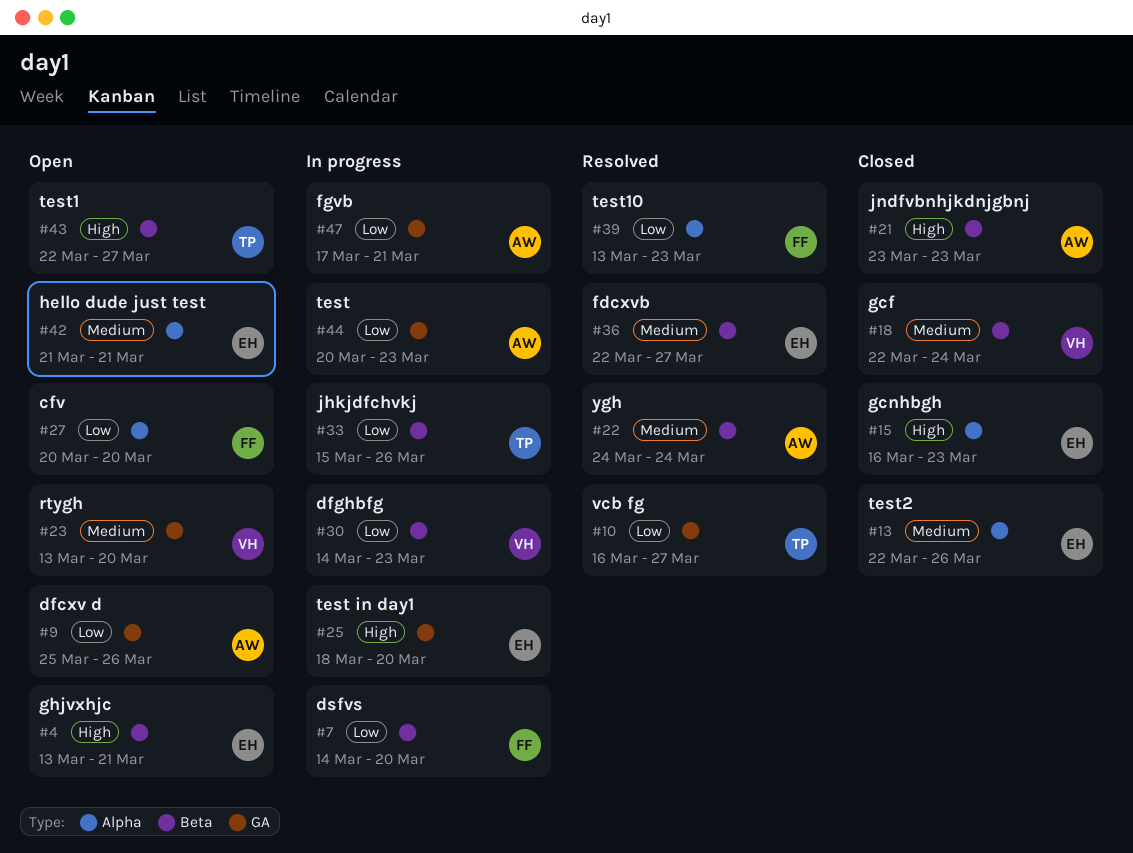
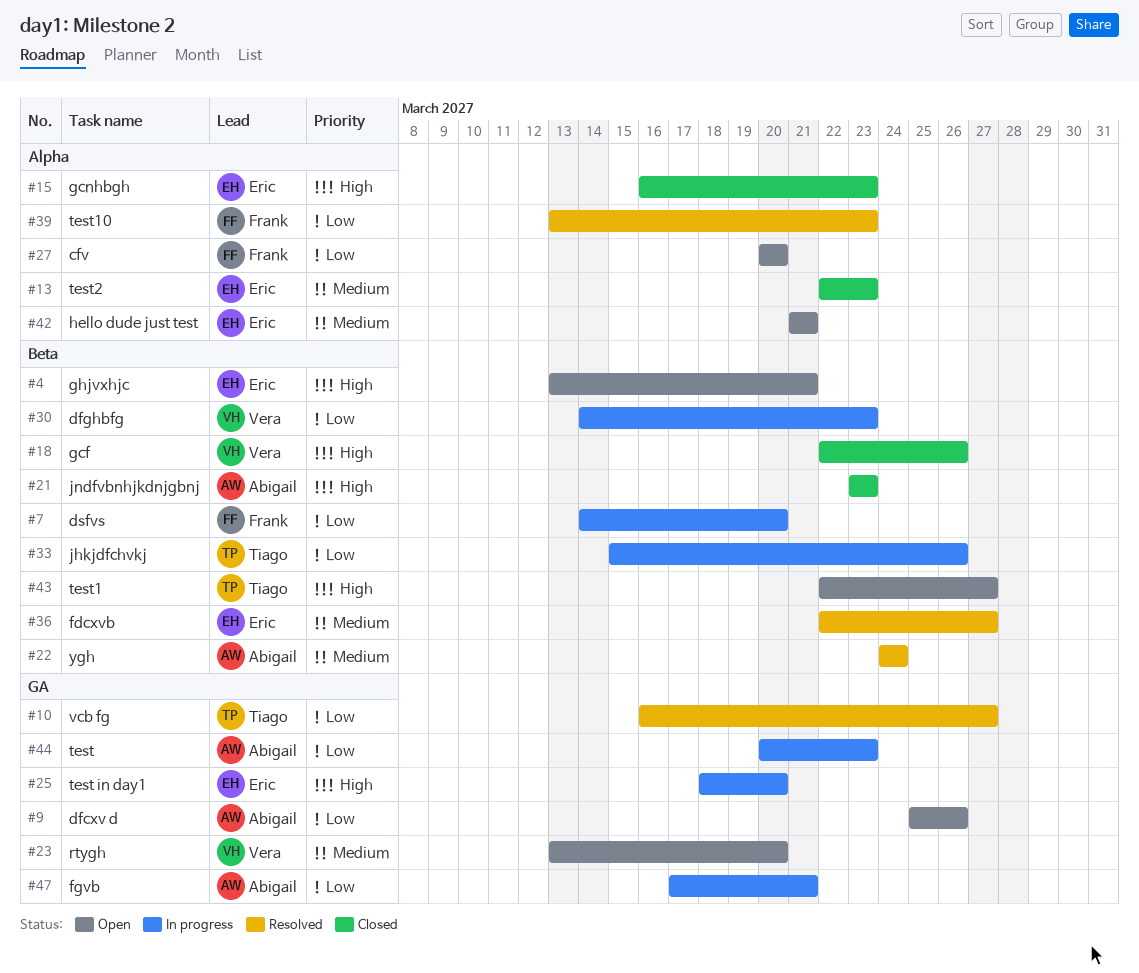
#13, due: Mar 26 -> Mar 23
#18, priority: Medium -> High
#18, due: Mar 24 -> Mar 26

